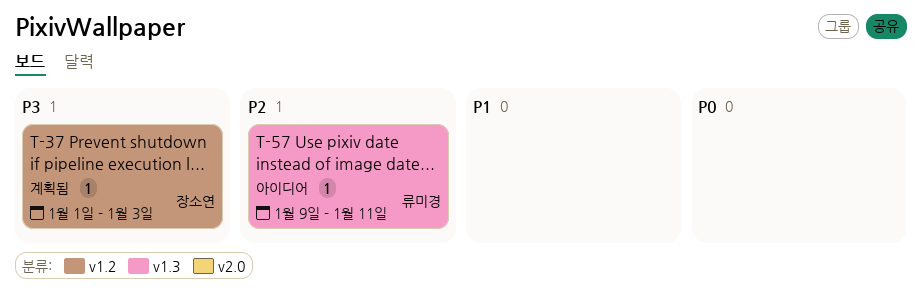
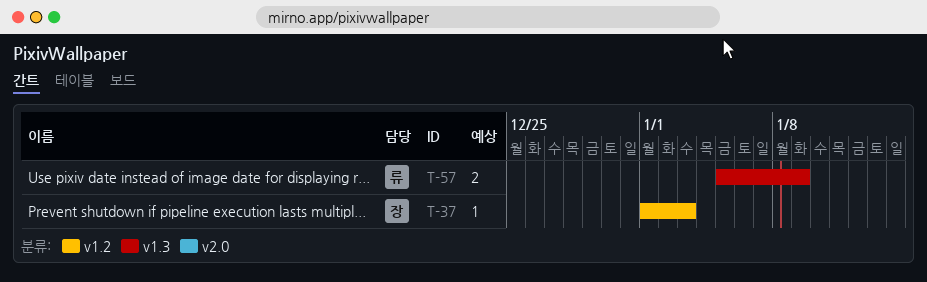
T-57, estimate: 1 -> 2
T-57, start: Jan 9 -> Jan 5
T-57, due: Jan 11 -> Jan 9

